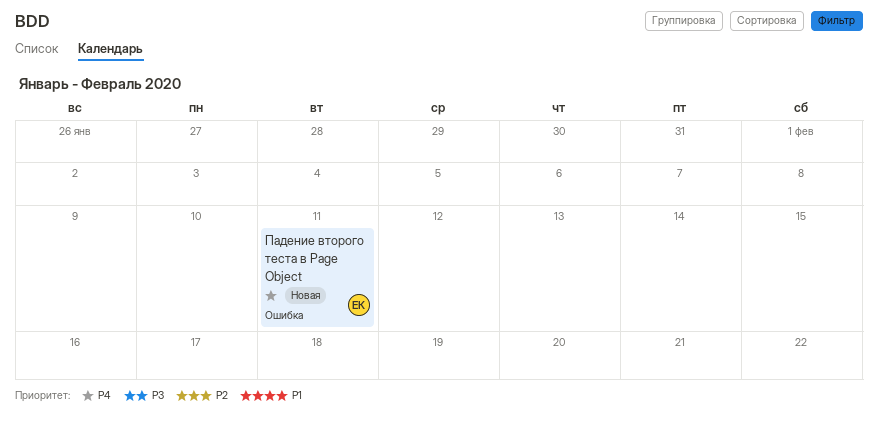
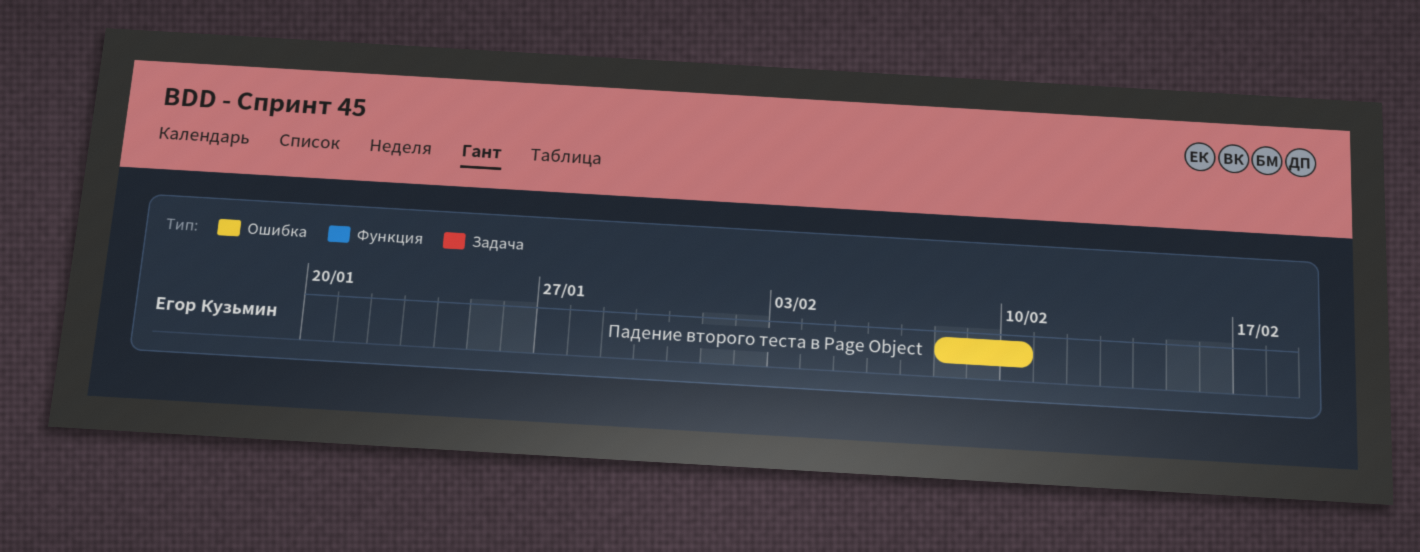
Падение второго теста в Page Object, due: Feb 11 -> Feb 10

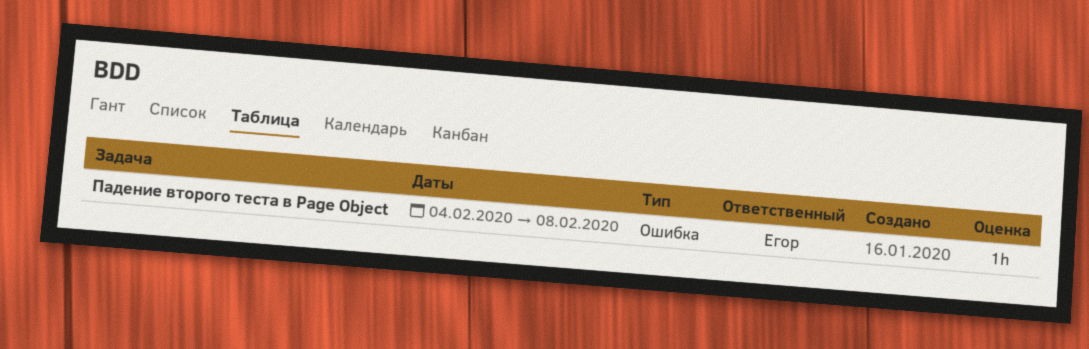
Падение второго теста в Page Object, start: Feb 8 -> Feb 4
Падение второго теста в Page Object, due: Feb 10 -> Feb 8

